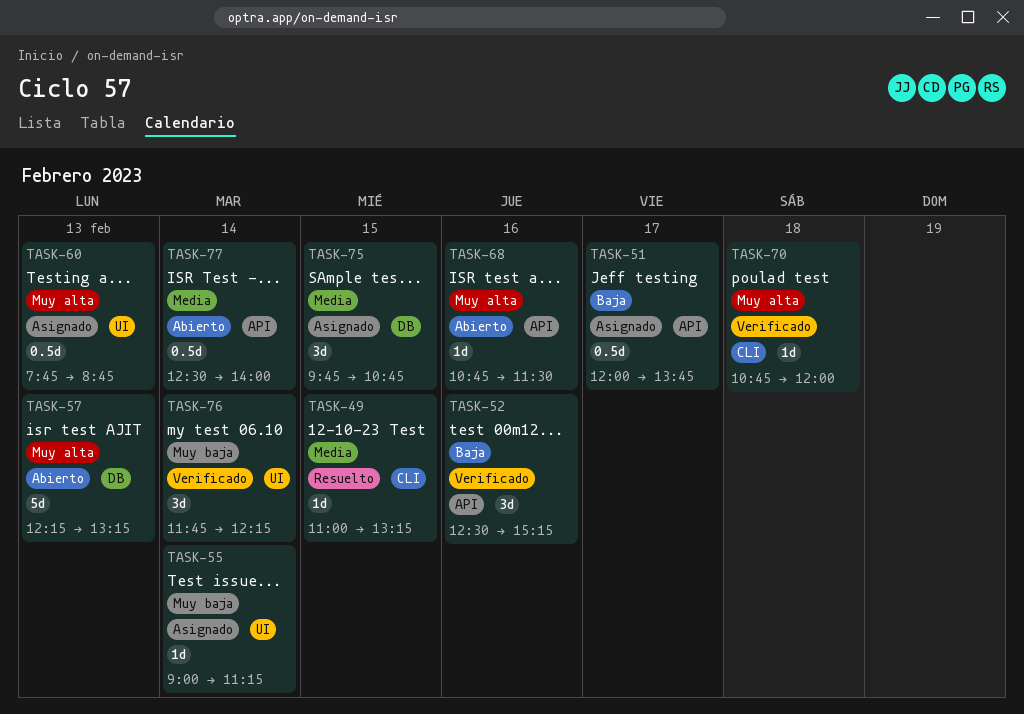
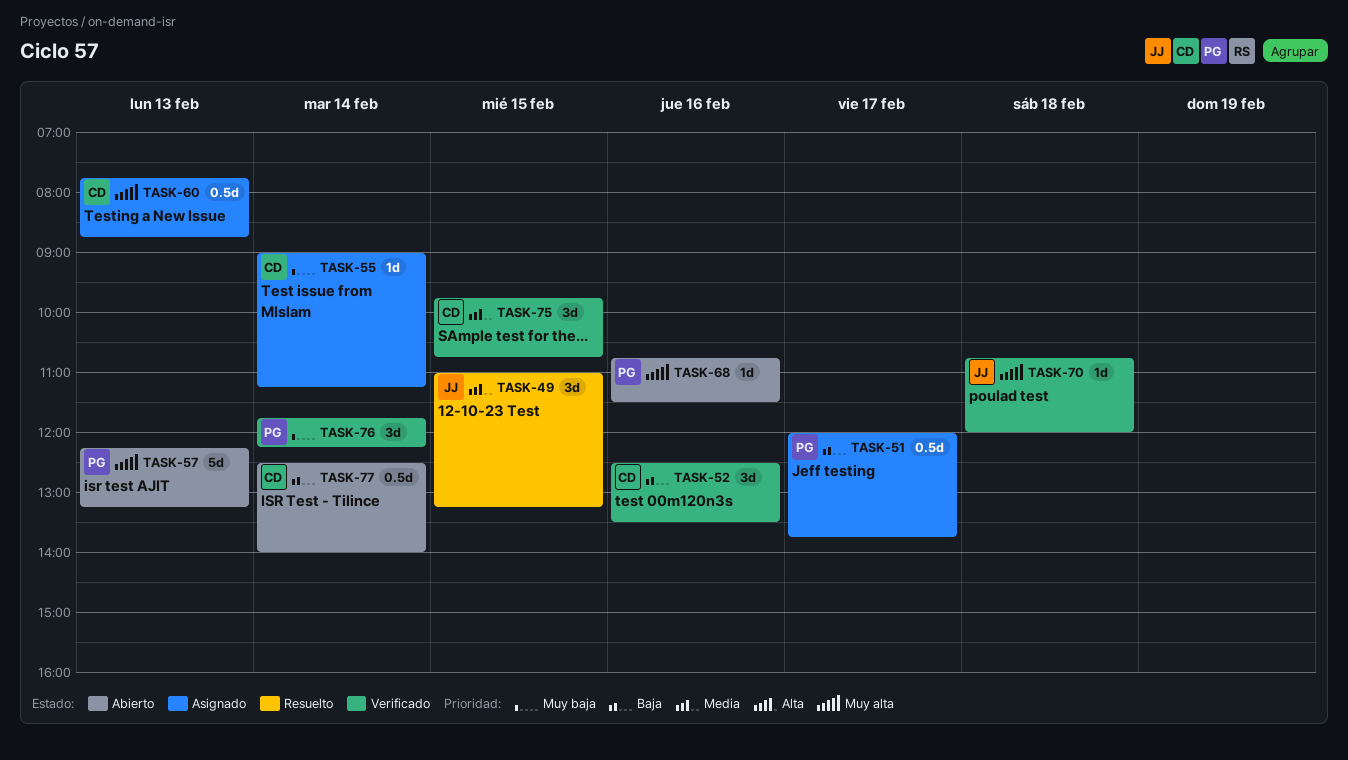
TASK-49, estimate: 1d -> 3d
TASK-52, ends: 15:15 -> 13:30
TASK-75, status: Asignado -> Verificado
TASK-77, priority: Media -> Baja

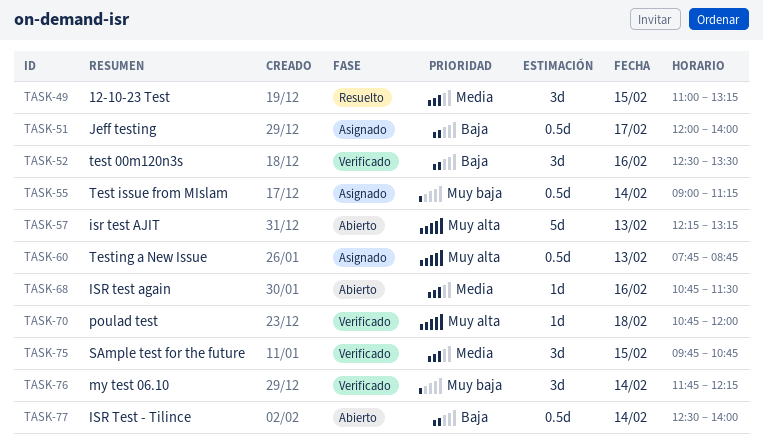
TASK-51, ends: 13:45 -> 14:00
TASK-55, estimate: 1d -> 0.5d
TASK-68, priority: Muy alta -> Media

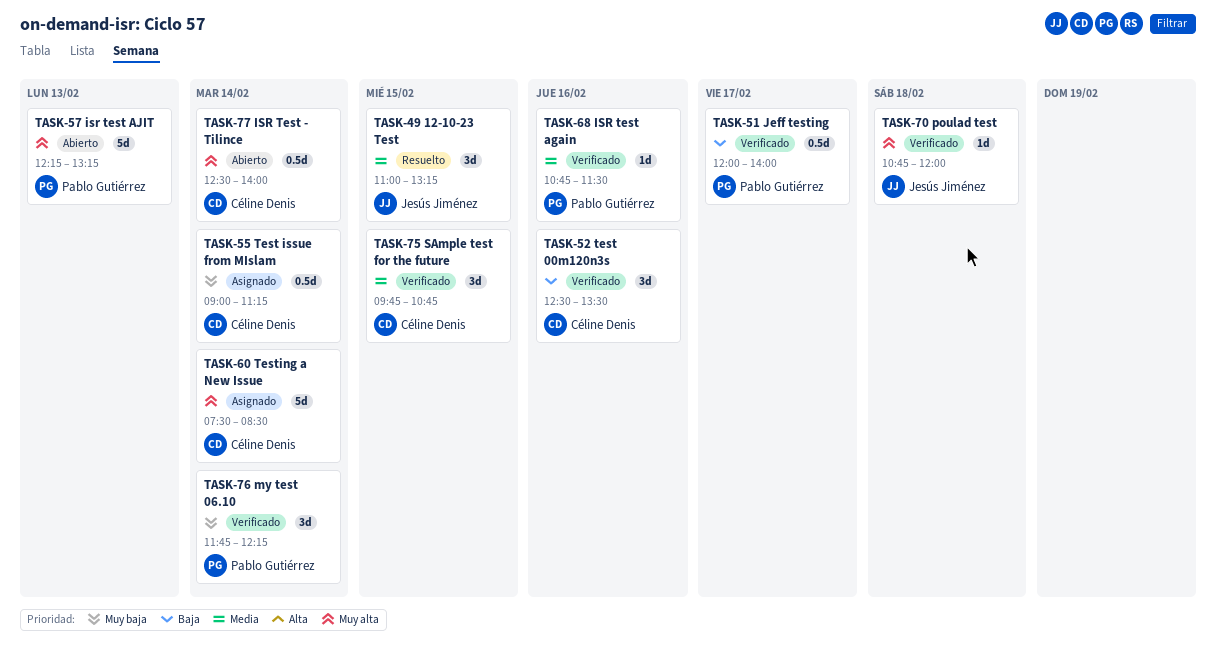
TASK-51, status: Asignado -> Verificado
TASK-60, estimate: 0.5d -> 5d
TASK-60, day: Feb 13 -> Feb 14
TASK-60, begins: 07:45 -> 07:30
TASK-60, ends: 08:45 -> 08:30
TASK-68, status: Abierto -> Verificado
TASK-77, priority: Baja -> Muy alta

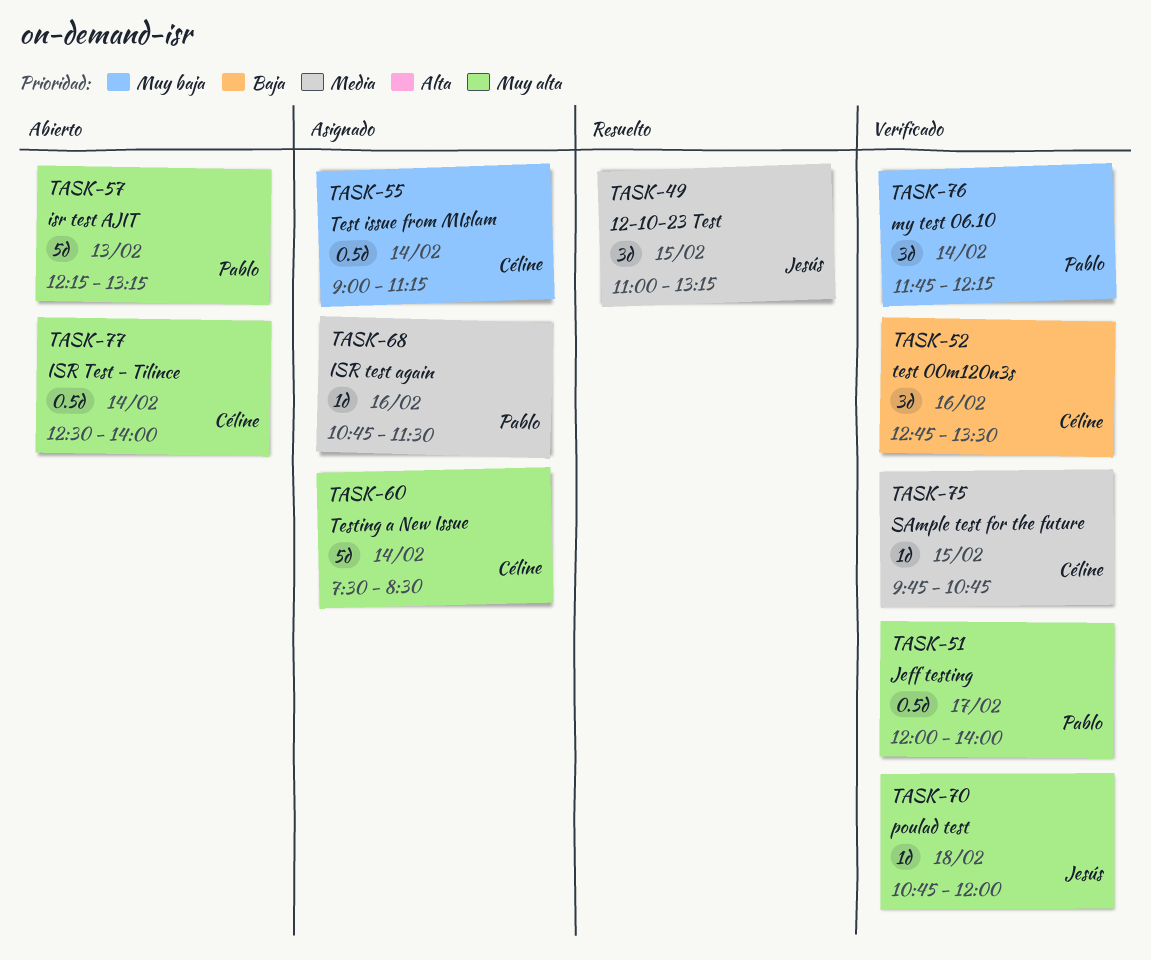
TASK-51, priority: Baja -> Muy alta
TASK-52, begins: 12:30 -> 12:45
TASK-68, status: Verificado -> Asignado
TASK-75, estimate: 3d -> 1d

